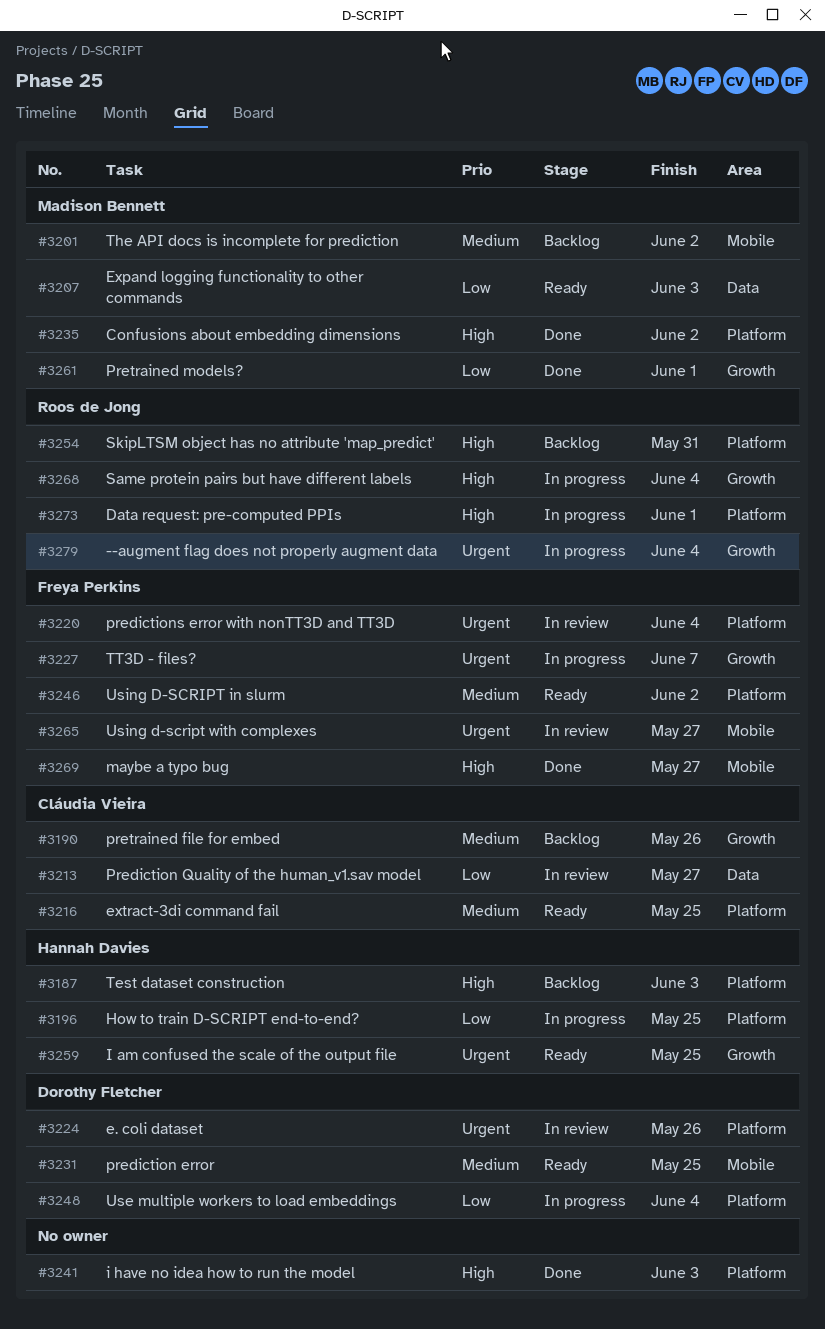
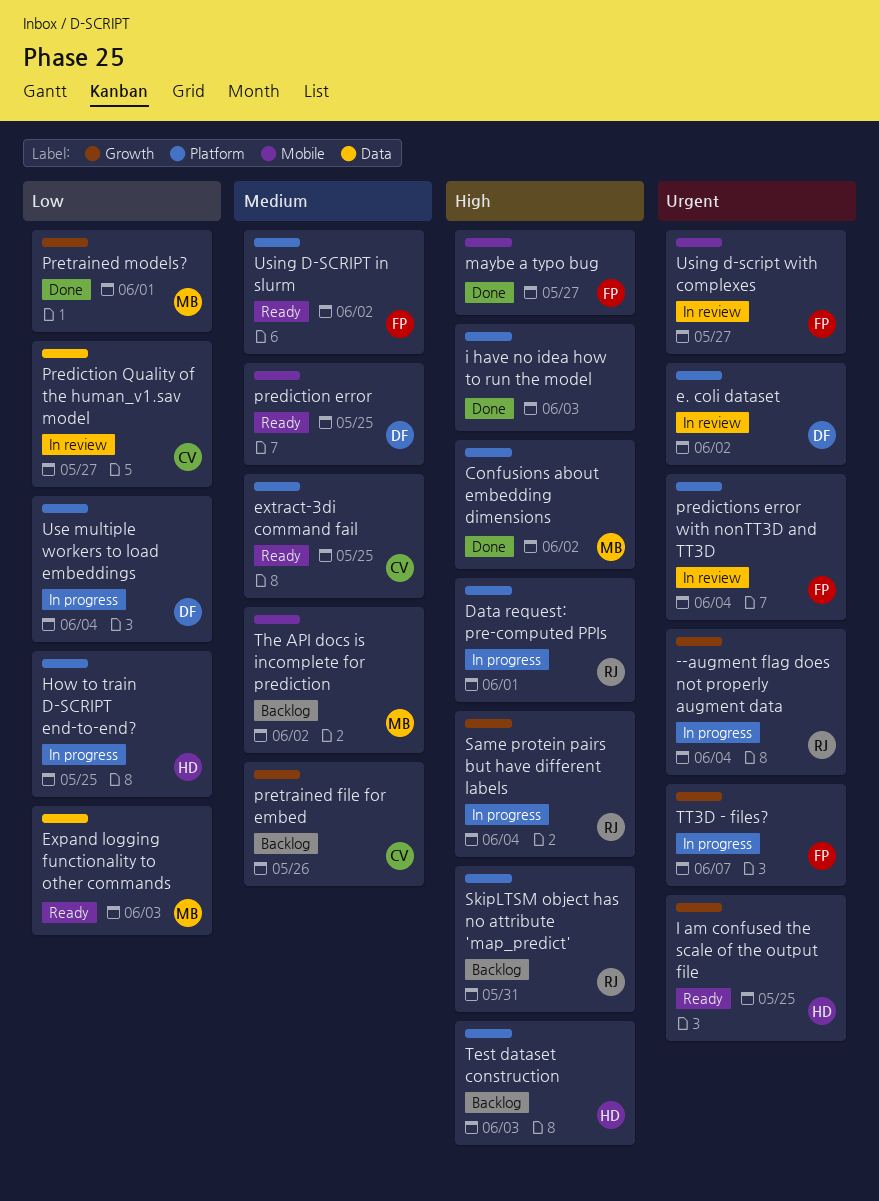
e. coli dataset, due: May 26 -> Jun 2

